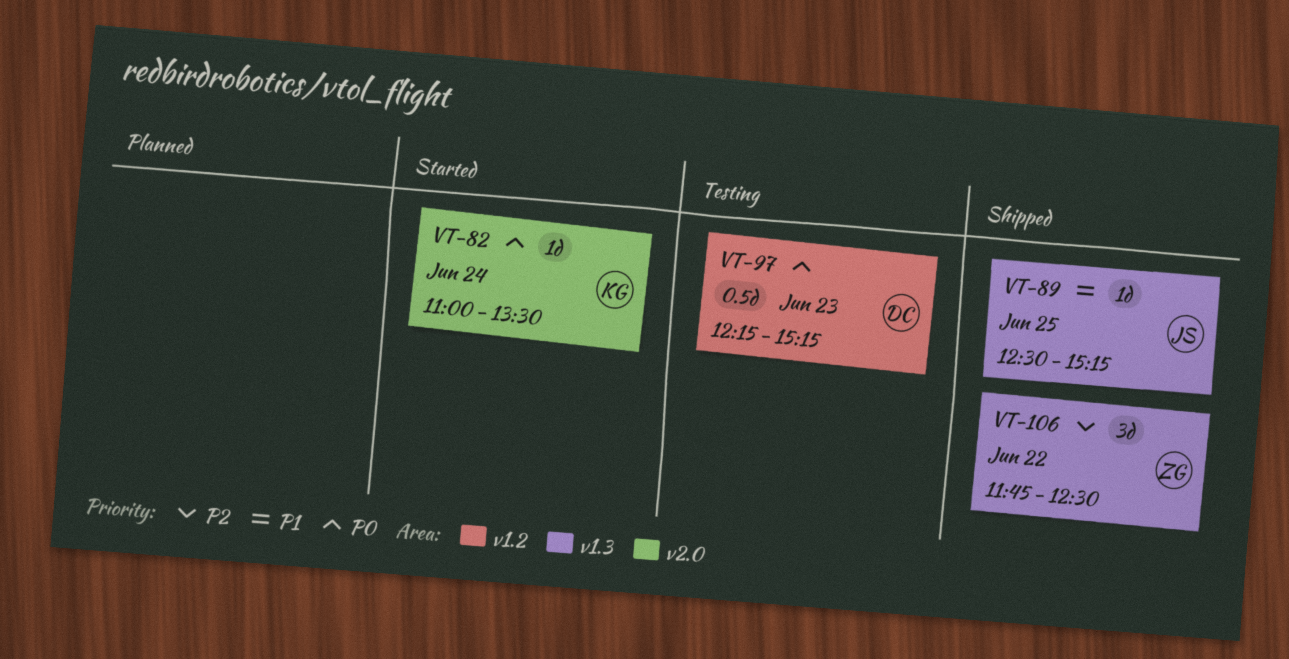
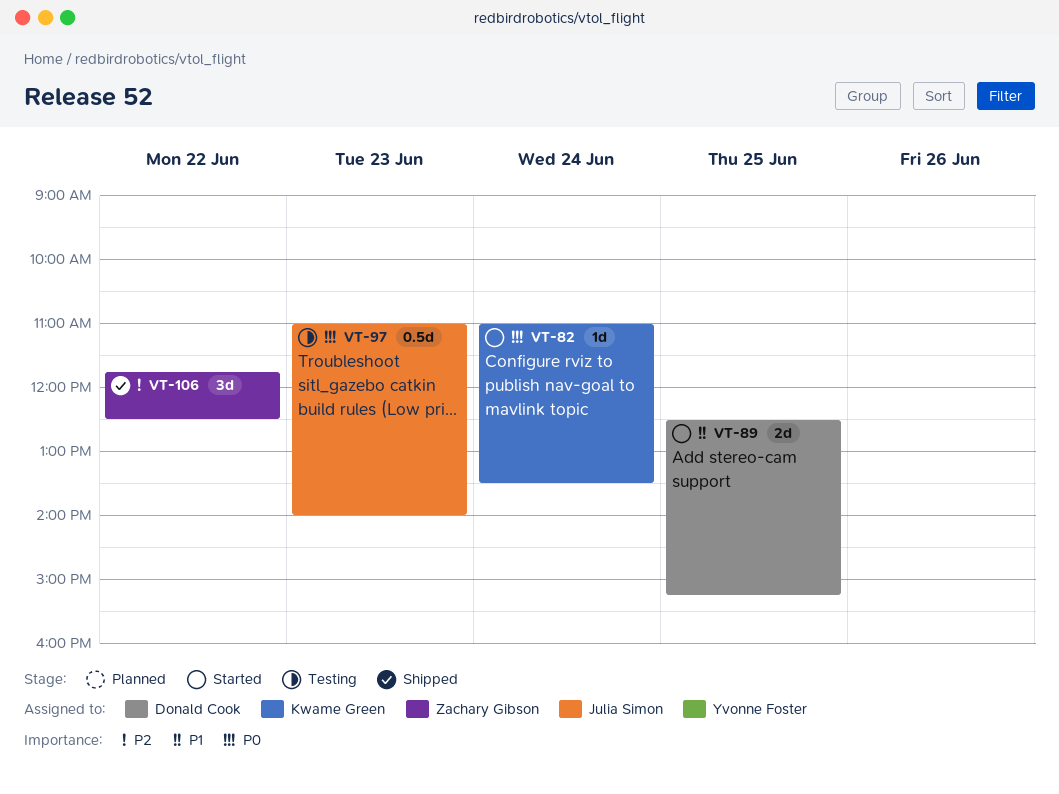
VT-89, status: Shipped -> Started
VT-89, owner: Julia Simon -> Donald Cook
VT-89, estimate: 1d -> 2d
VT-97, owner: Donald Cook -> Julia Simon
VT-97, begins: 12:15 -> 11:00
VT-97, ends: 15:15 -> 14:00

